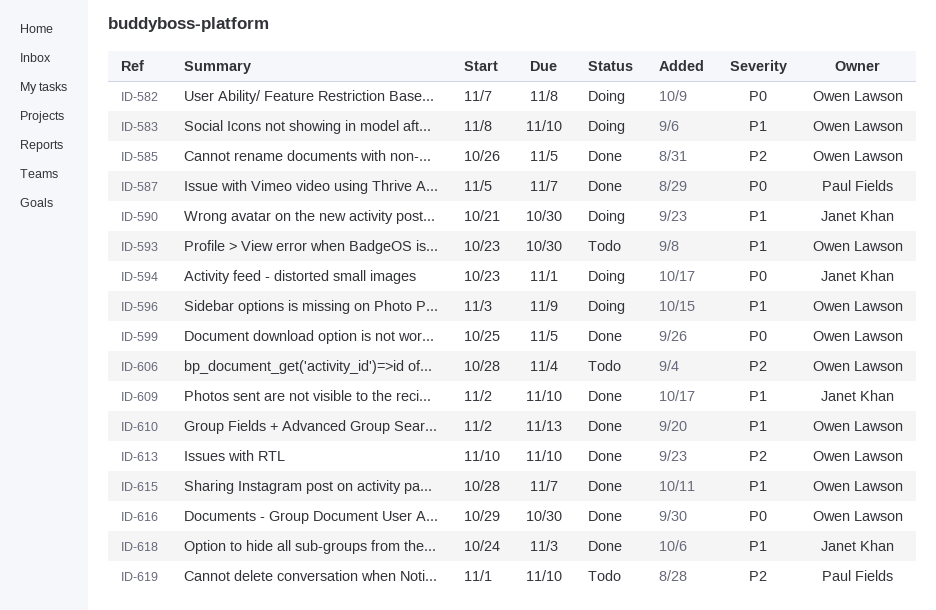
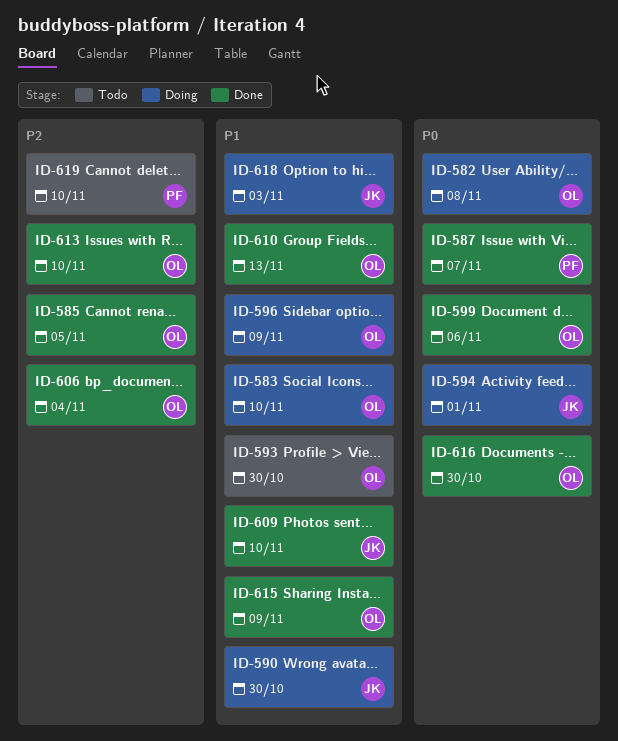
ID-599, due: Nov 5 -> Nov 6
ID-606, status: Todo -> Done
ID-615, due: Nov 7 -> Nov 9
ID-618, status: Done -> Doing

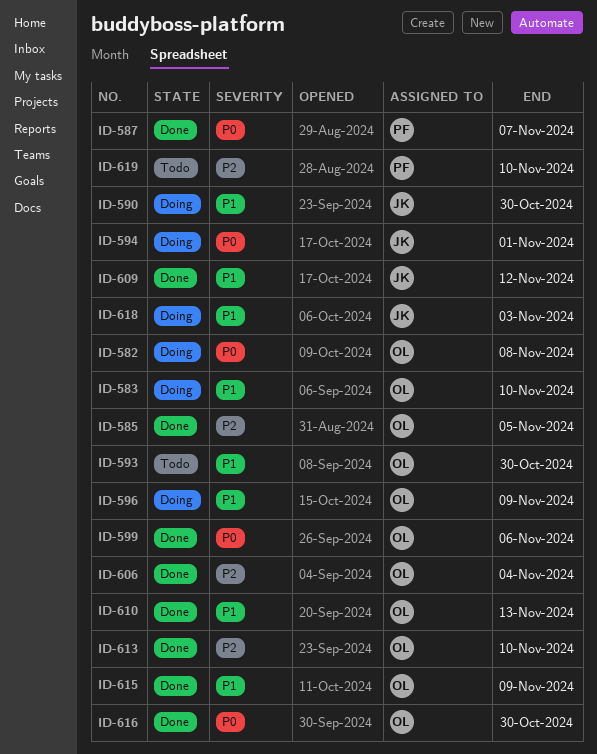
ID-609, due: Nov 10 -> Nov 12

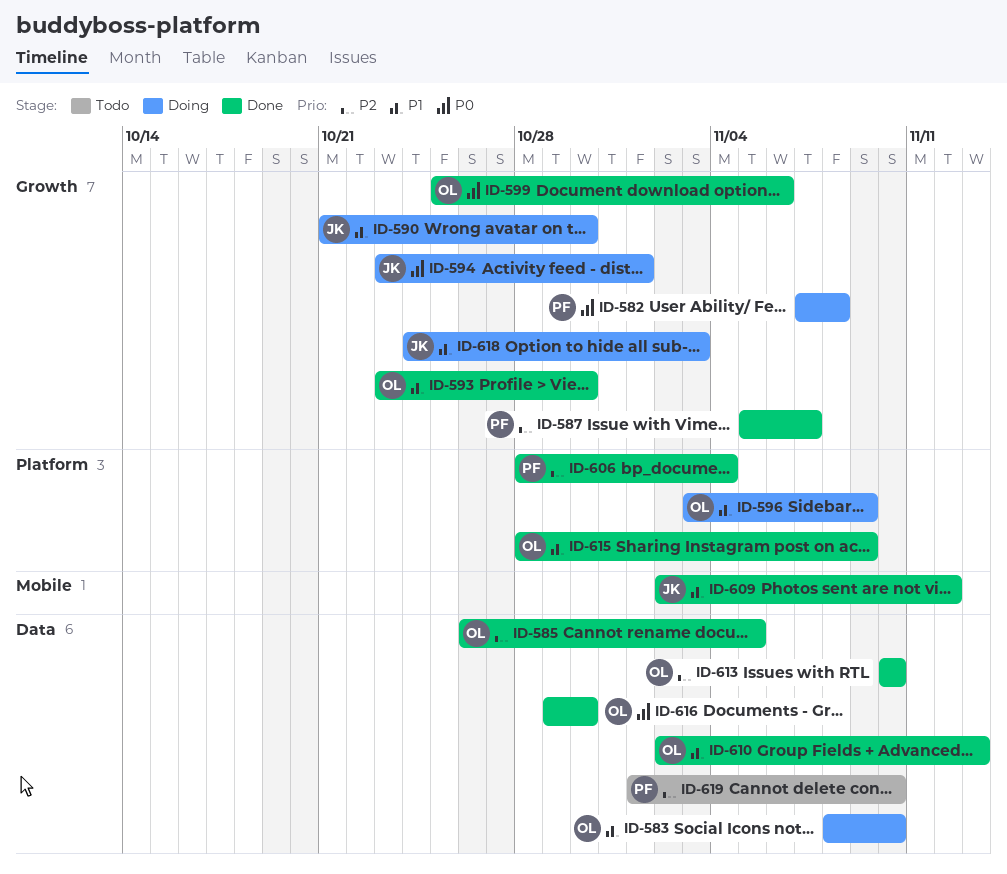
ID-582, owner: OL -> PF
ID-587, priority: P0 -> P2
ID-593, status: Todo -> Done
ID-606, owner: OL -> PF

